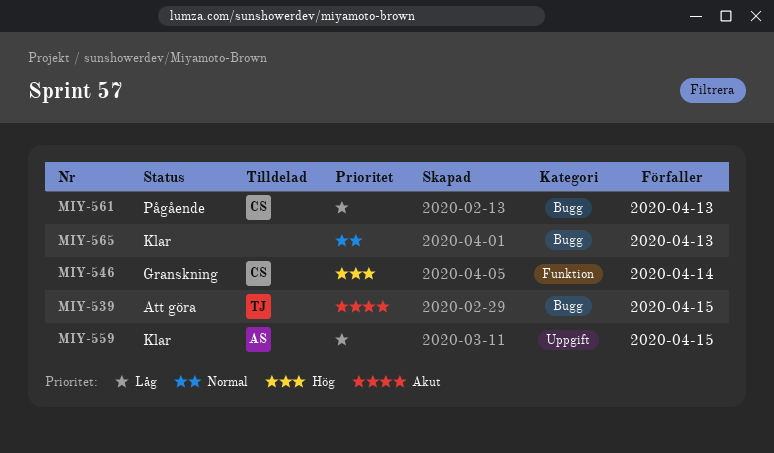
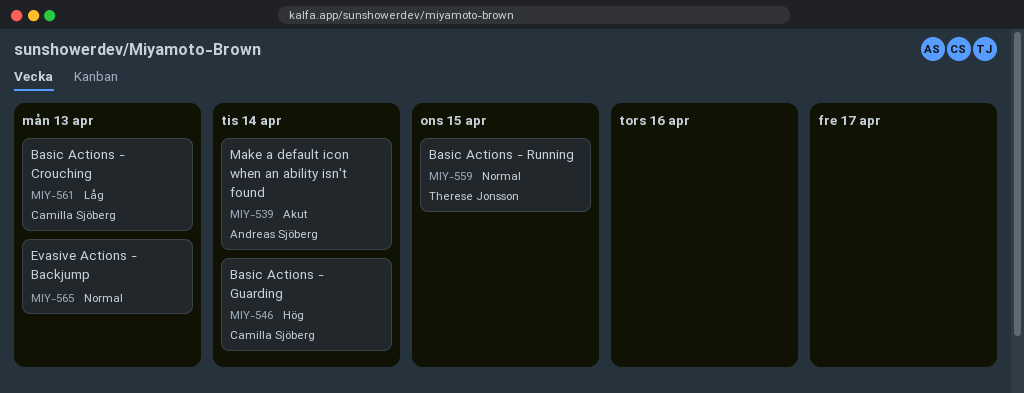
MIY-539, owner: Therese Jonsson -> Andreas Sjöberg
MIY-539, due: Apr 15 -> Apr 14
MIY-559, owner: Andreas Sjöberg -> Therese Jonsson
MIY-559, priority: Låg -> Normal

